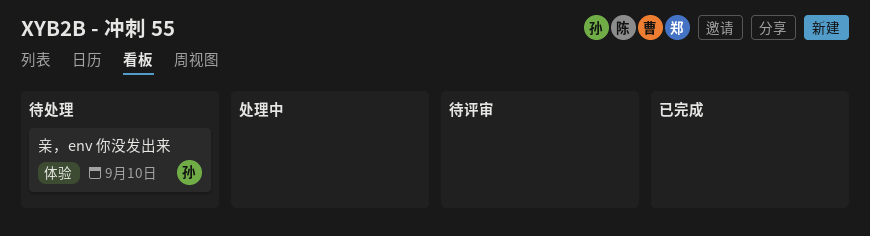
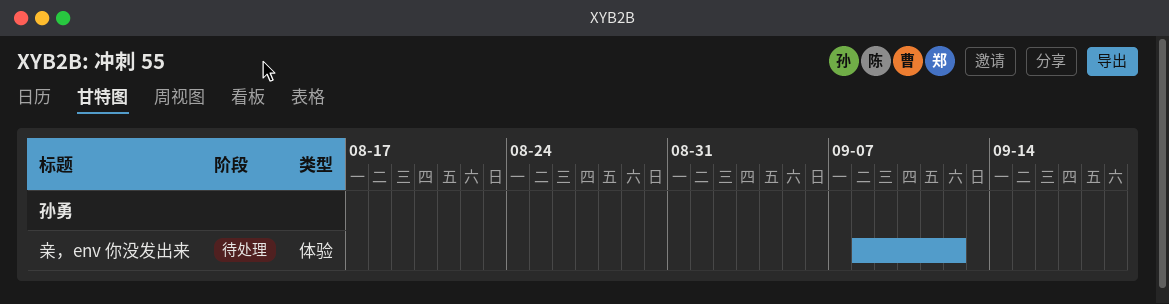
亲，env 你没发出来, due: Sep 10 -> Sep 12

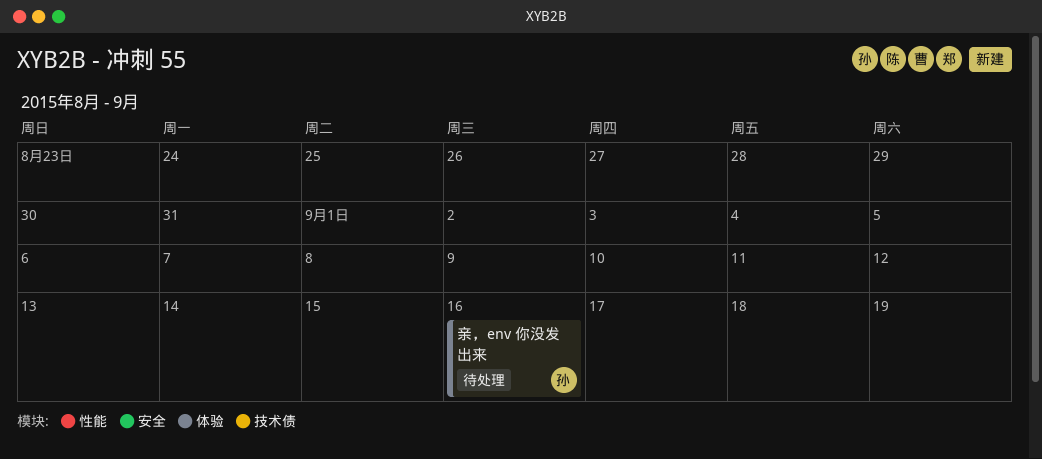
亲，env 你没发出来, due: Sep 12 -> Sep 16

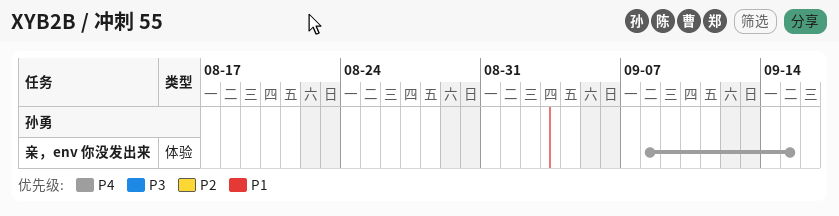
亲，env 你没发出来, due: Sep 16 -> Sep 15

